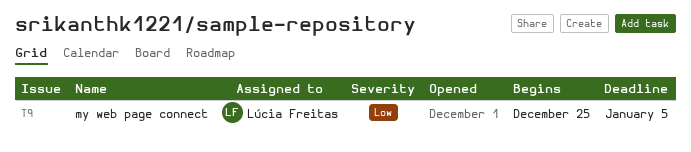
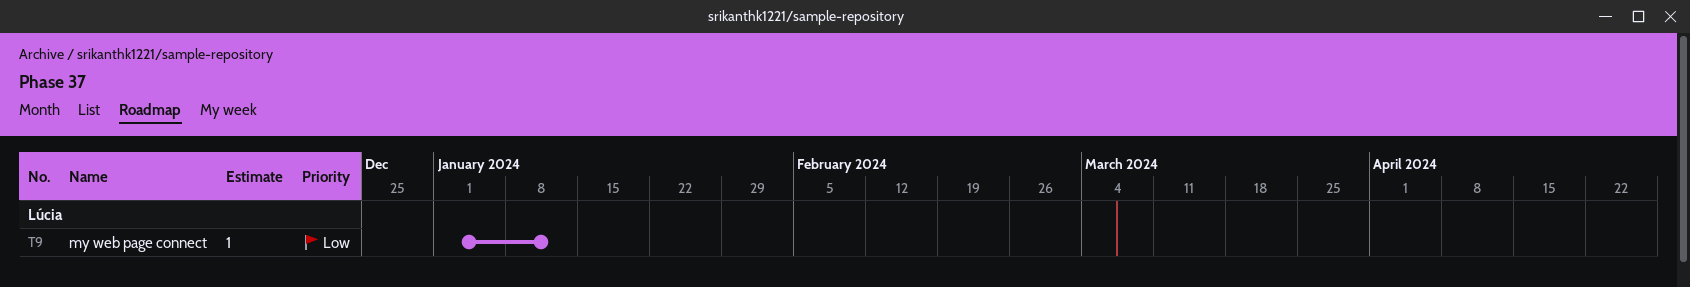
T9, start: Dec 25 -> Jan 1
T9, due: Jan 5 -> Jan 12

